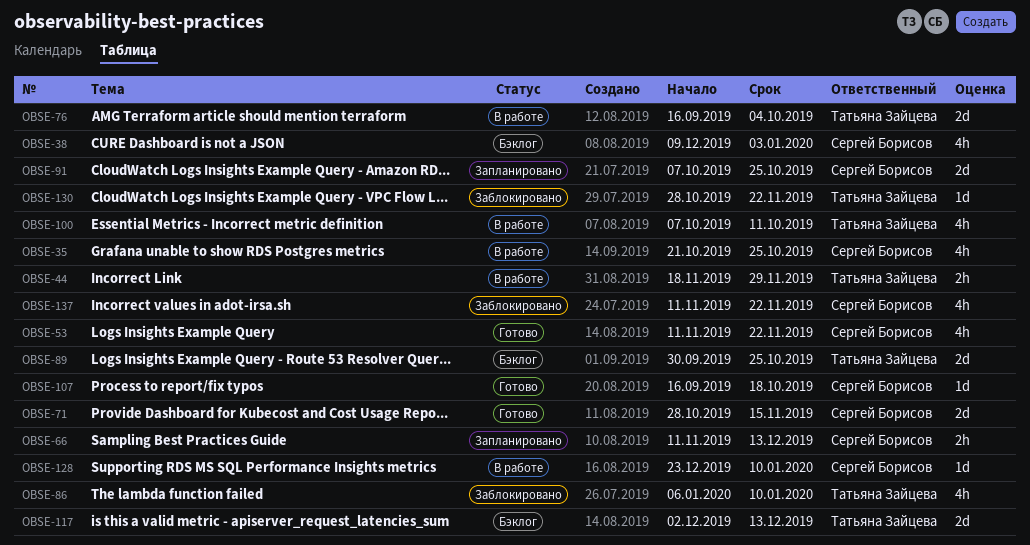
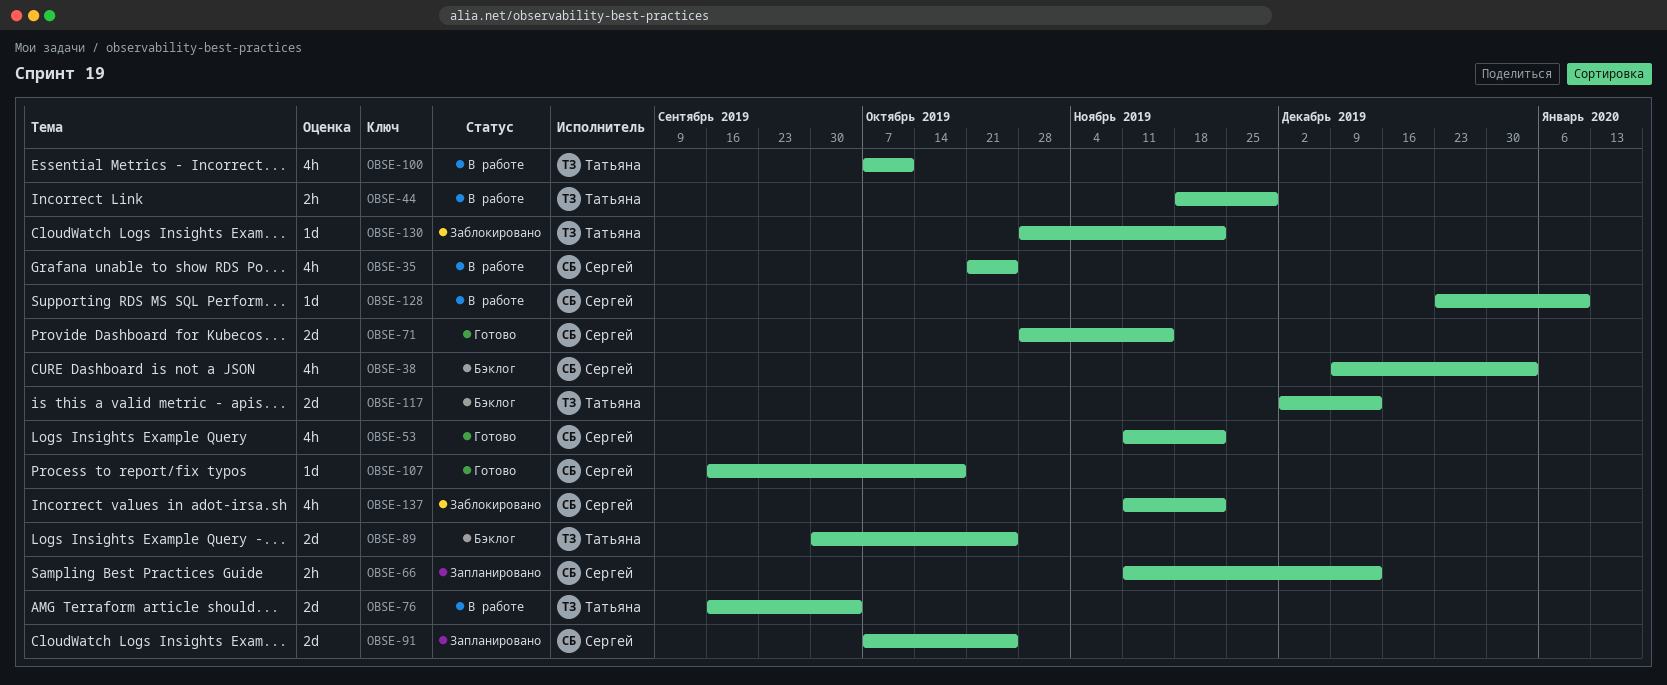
OBSE-86: present -> none

